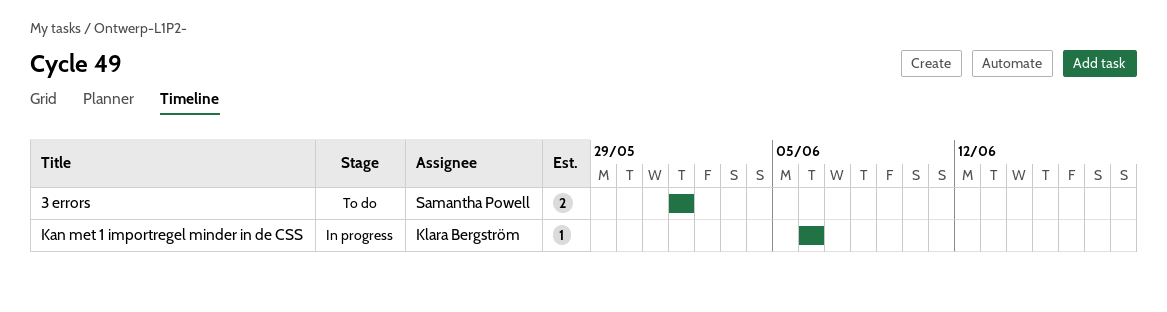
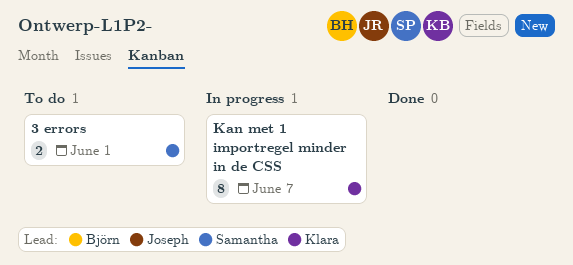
Kan met 1 importregel minder in de CSS, estimate: 1 -> 8
Kan met 1 importregel minder in de CSS, due: Jun 6 -> Jun 7

